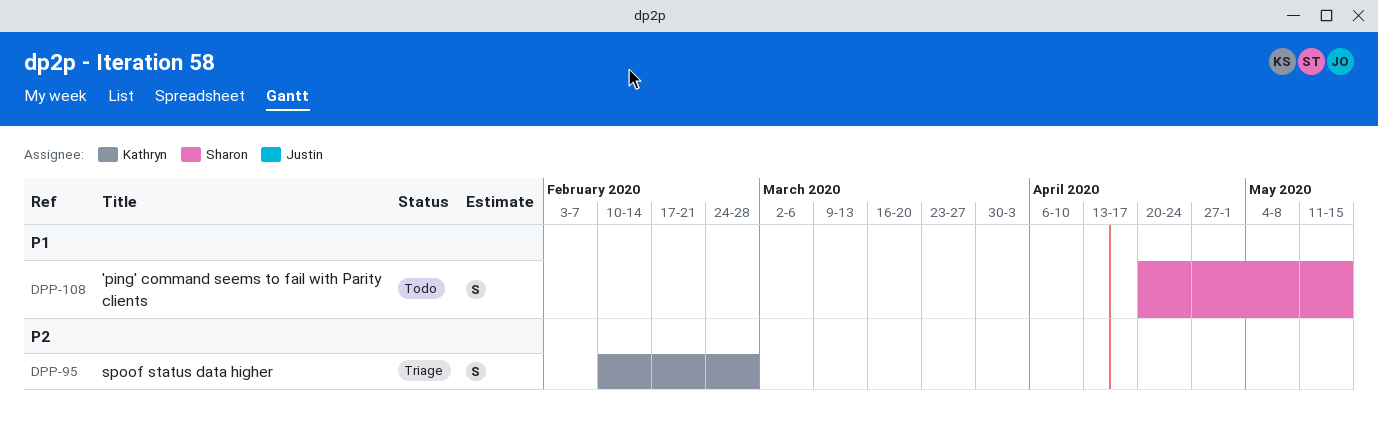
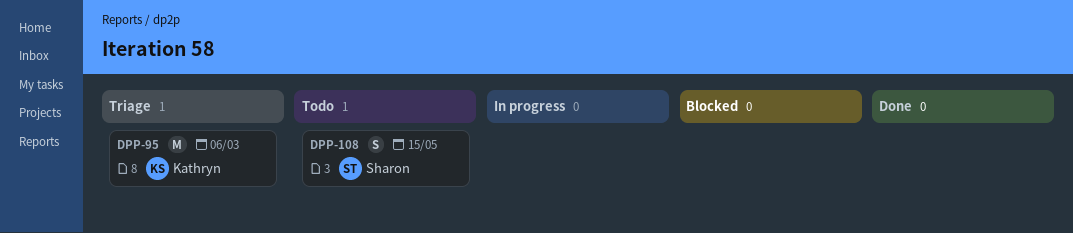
DPP-95, estimate: S -> M
DPP-95, due: Feb 28 -> Mar 6

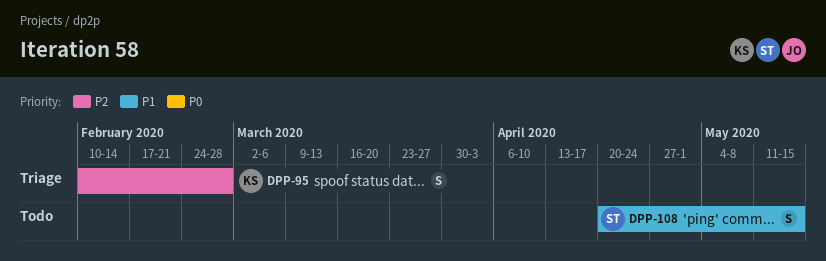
DPP-95, estimate: M -> S
DPP-95, due: Mar 6 -> Feb 28

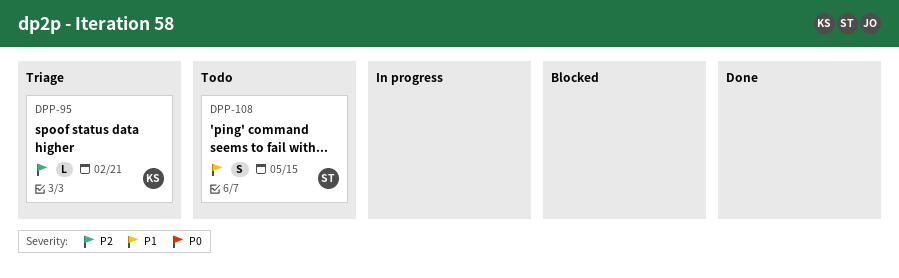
DPP-95, estimate: S -> L
DPP-95, due: Feb 28 -> Feb 21

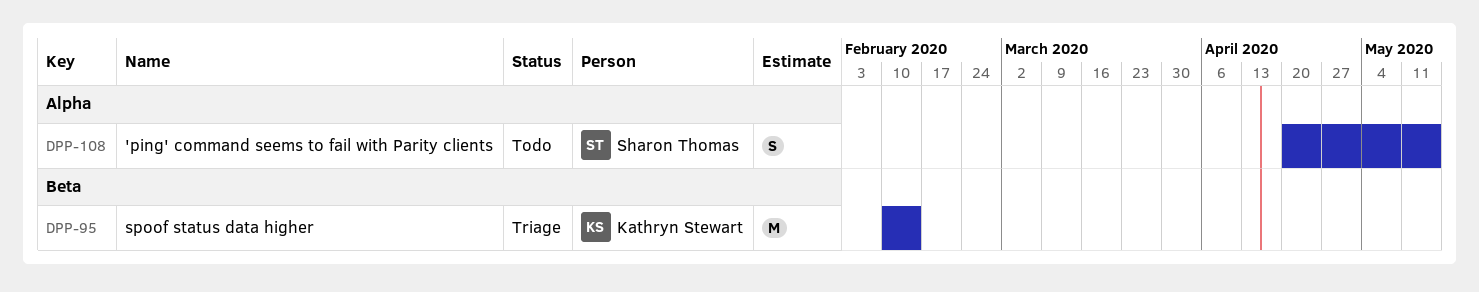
DPP-95, estimate: L -> M
DPP-95, due: Feb 21 -> Feb 14

